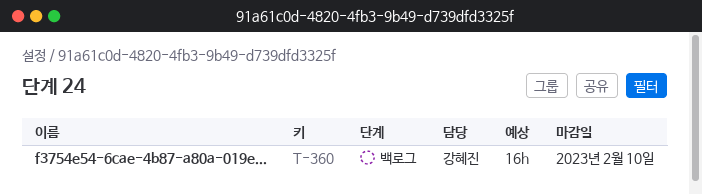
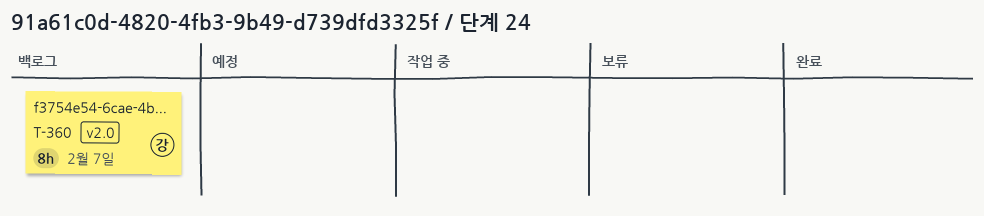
T-360, estimate: 16h -> 8h
T-360, due: Feb 10 -> Feb 7

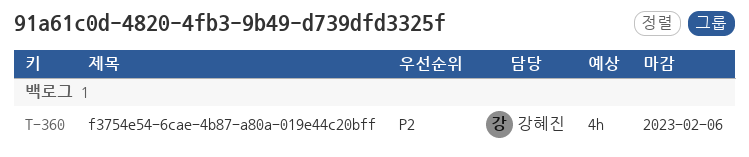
T-360, estimate: 8h -> 4h
T-360, due: Feb 7 -> Feb 6

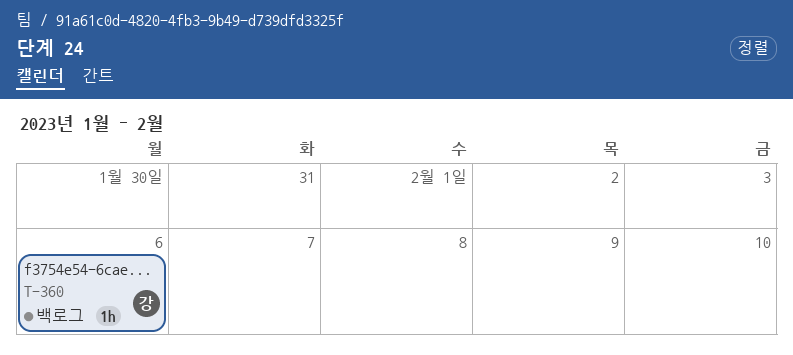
T-360, estimate: 4h -> 1h

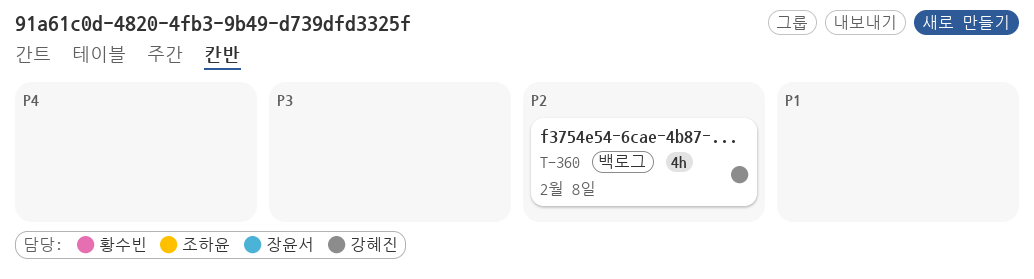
T-360, estimate: 1h -> 4h
T-360, due: Feb 6 -> Feb 8

